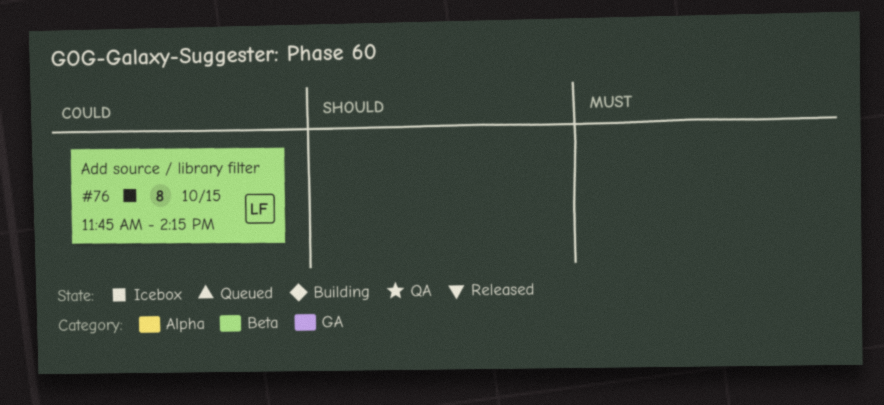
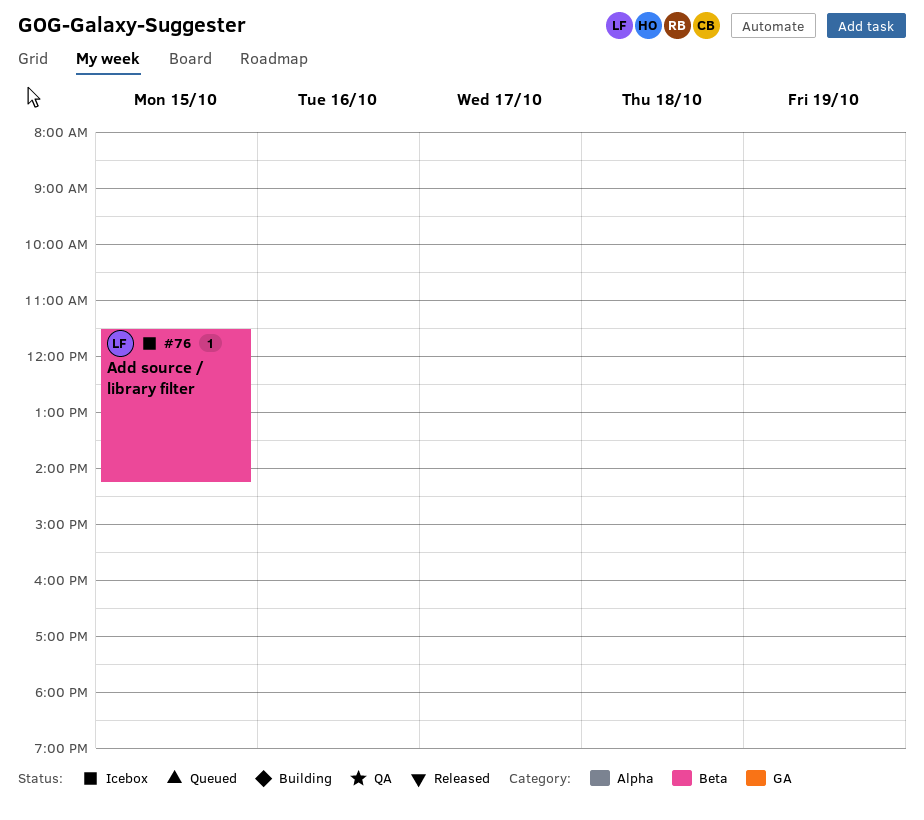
#76, estimate: 8 -> 1
#76, begins: 11:45 -> 11:30

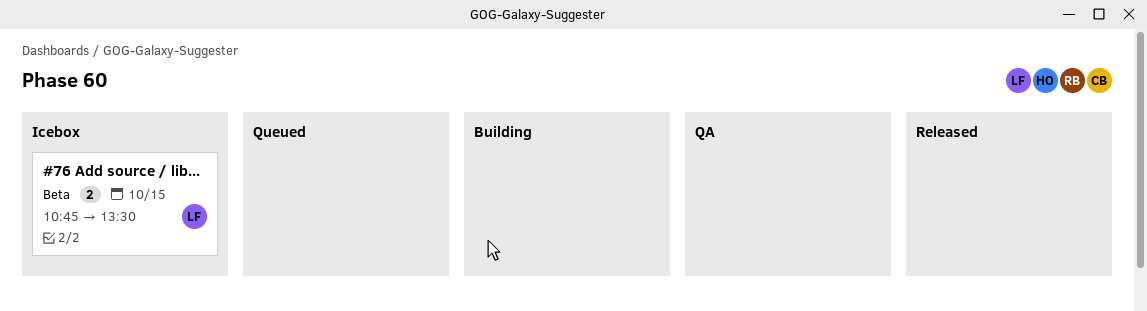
#76, estimate: 1 -> 2
#76, begins: 11:30 -> 10:45
#76, ends: 14:15 -> 13:30

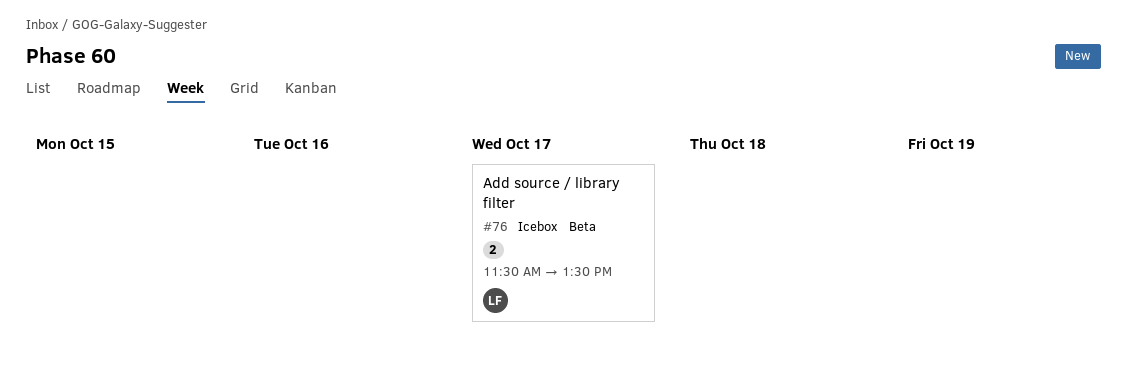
#76, day: Oct 15 -> Oct 17
#76, begins: 10:45 -> 11:30

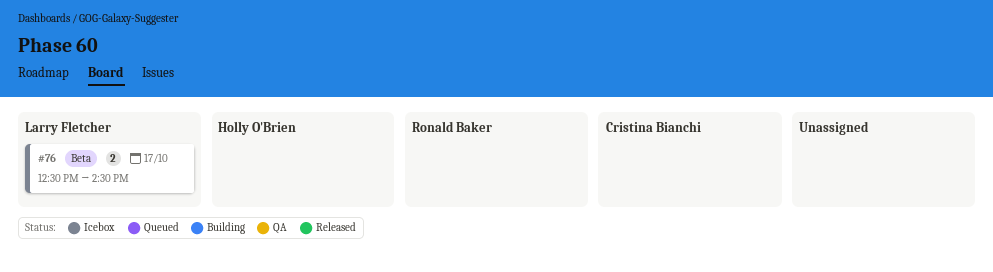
#76, begins: 11:30 -> 12:30
#76, ends: 13:30 -> 14:30

